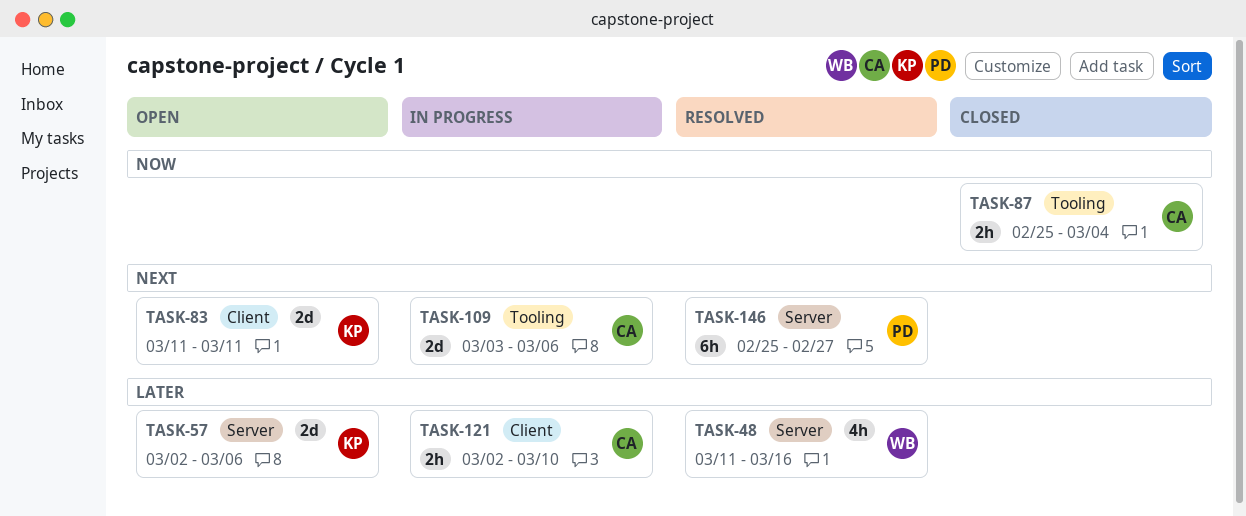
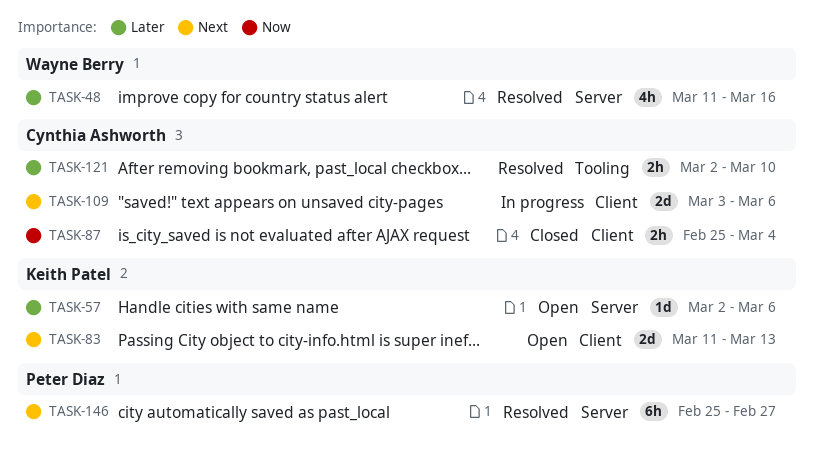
TASK-57, estimate: 2d -> 1d
TASK-83, due: Mar 11 -> Mar 13
TASK-87, label: Tooling -> Client
TASK-109, label: Tooling -> Client
TASK-121, status: In progress -> Resolved
TASK-121, label: Client -> Tooling

